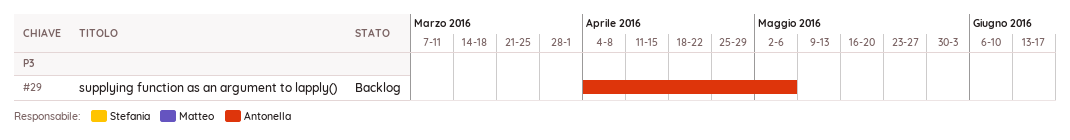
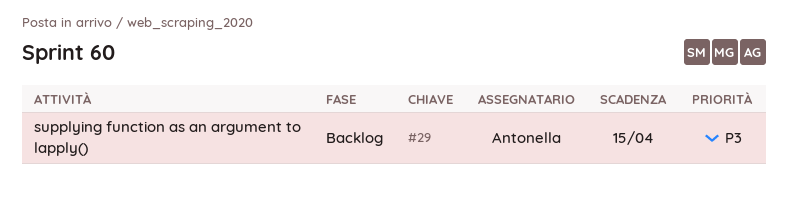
#29, due: May 6 -> Apr 15

